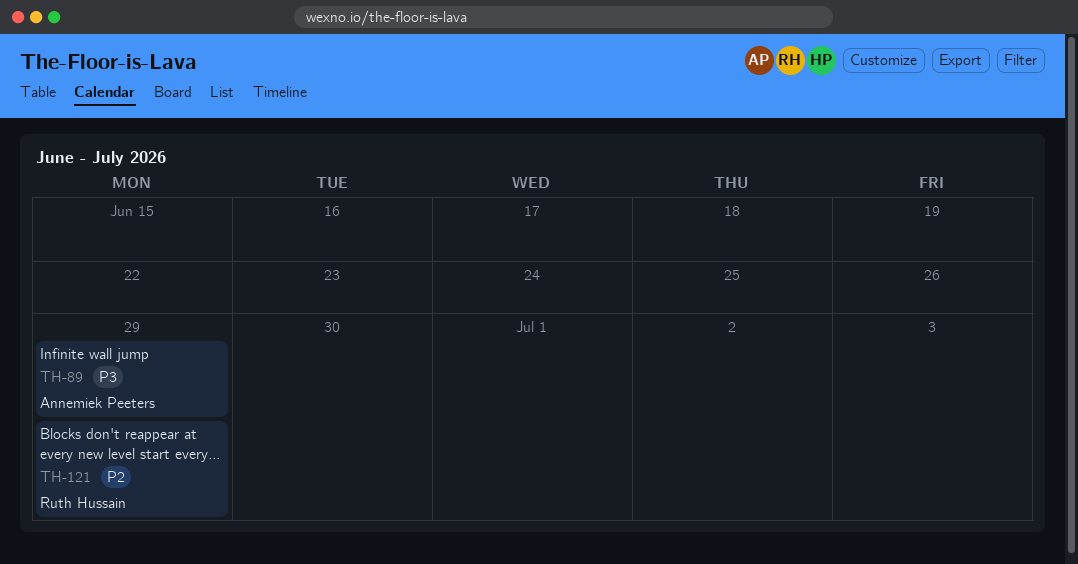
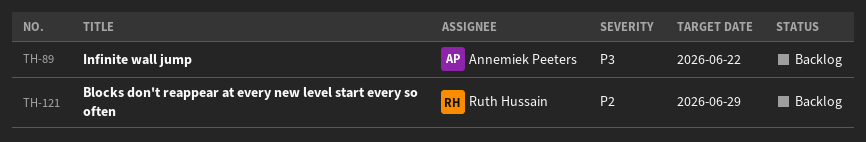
TH-89, due: Jun 29 -> Jun 22

